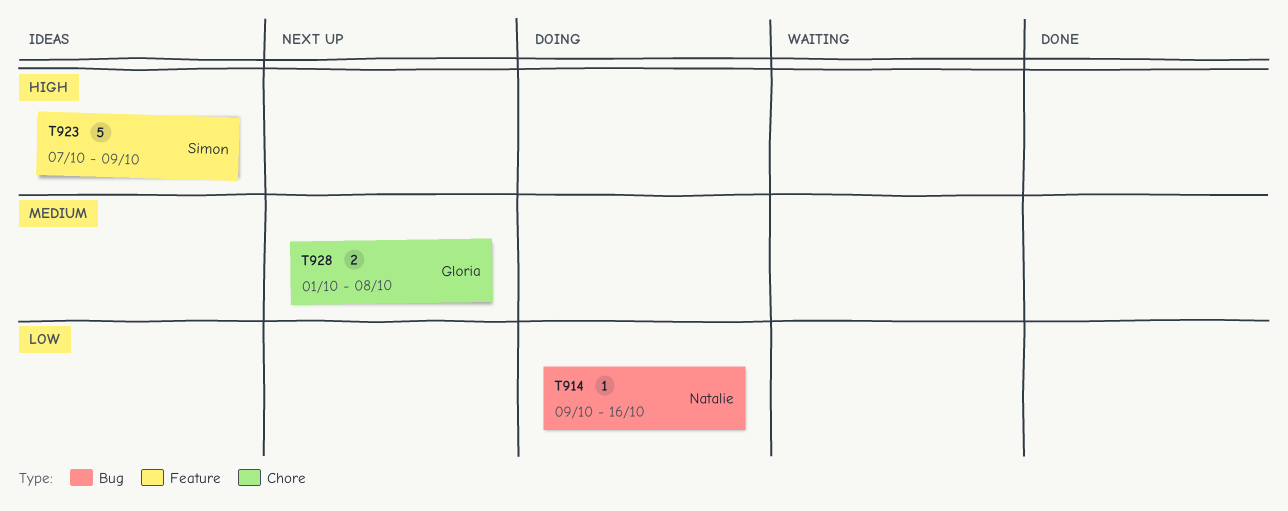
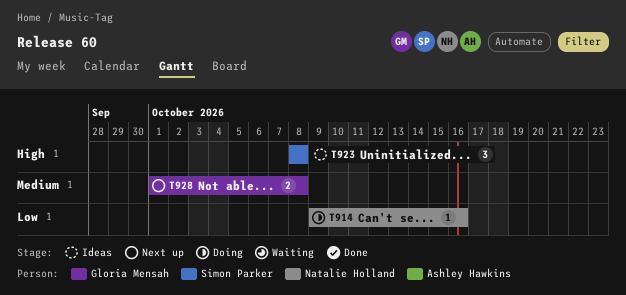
T923, estimate: 5 -> 3
T923, start: Oct 7 -> Oct 8
T923, due: Oct 9 -> Oct 8

